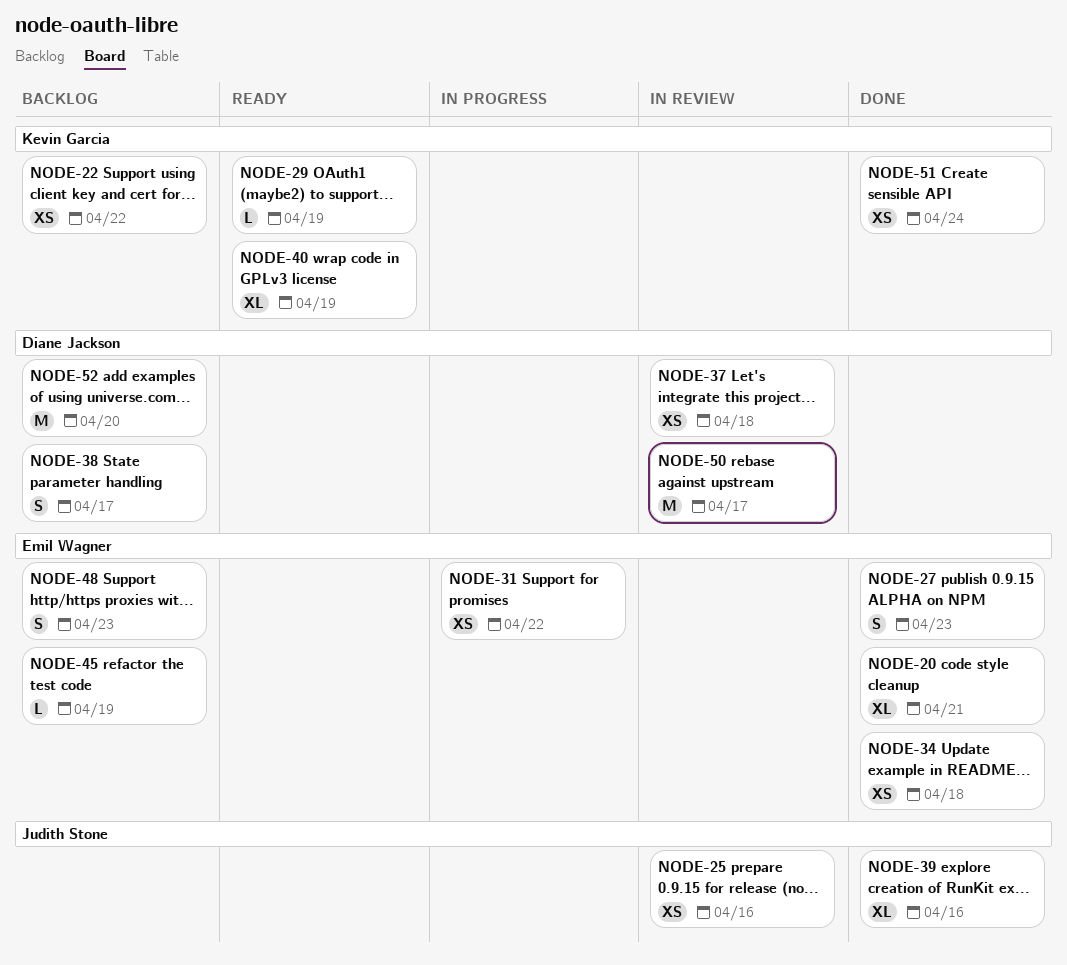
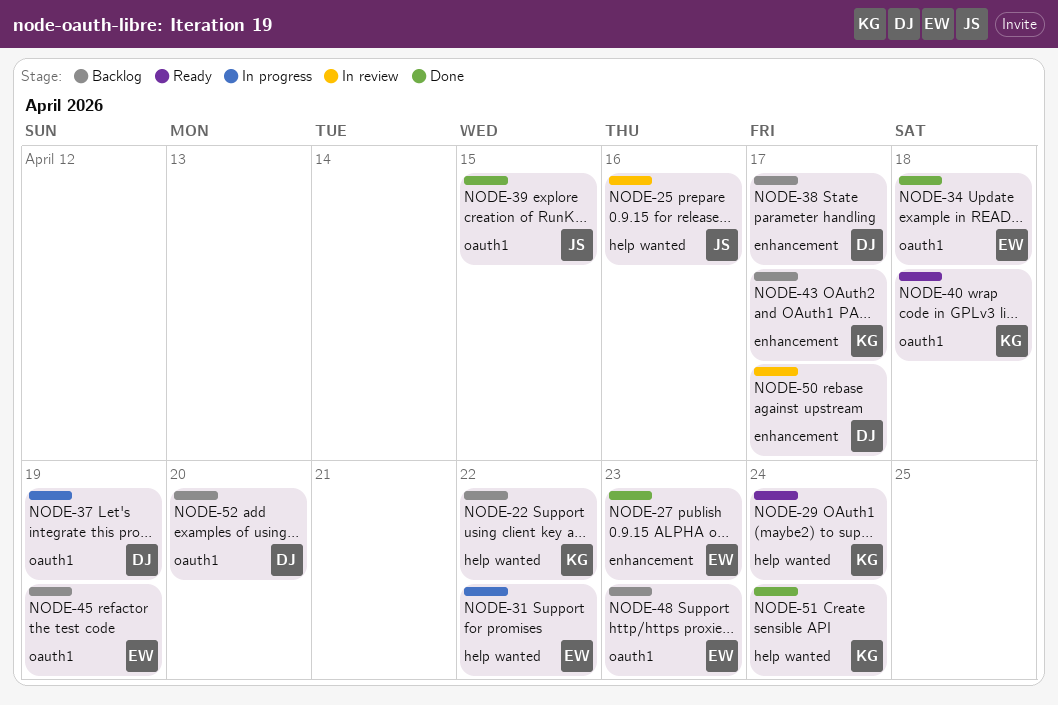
NODE-20: present -> none
NODE-29, due: Apr 19 -> Apr 24
NODE-37, status: In review -> In progress
NODE-37, due: Apr 18 -> Apr 19
NODE-39, due: Apr 16 -> Apr 15
NODE-40, due: Apr 19 -> Apr 18
NODE-43: none -> present

